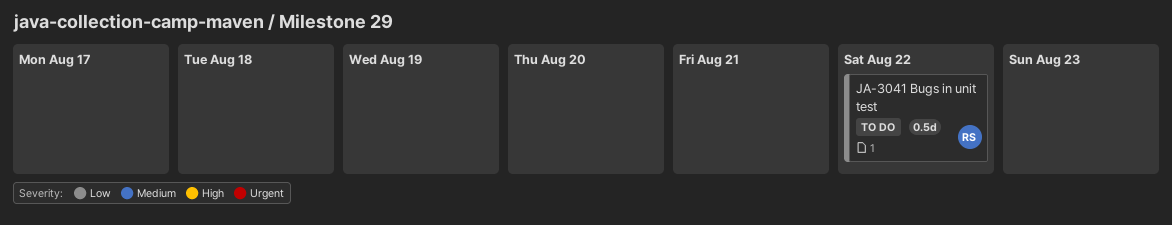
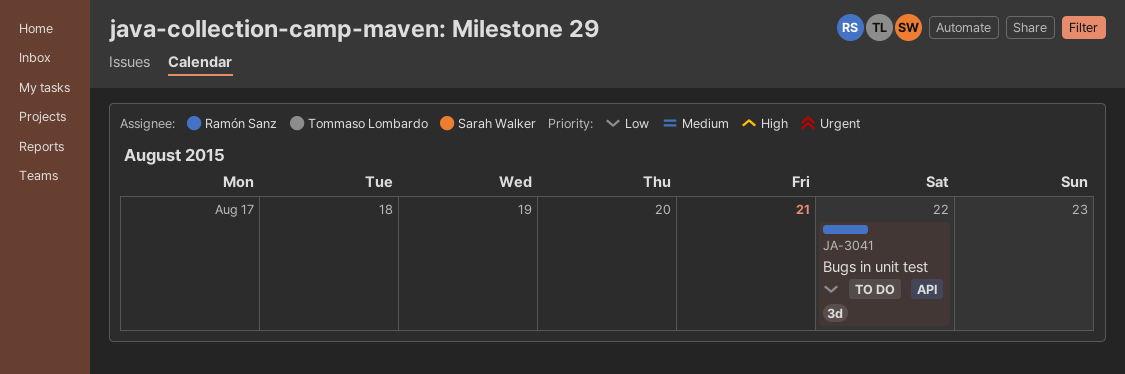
JA-3041, estimate: 0.5d -> 3d

